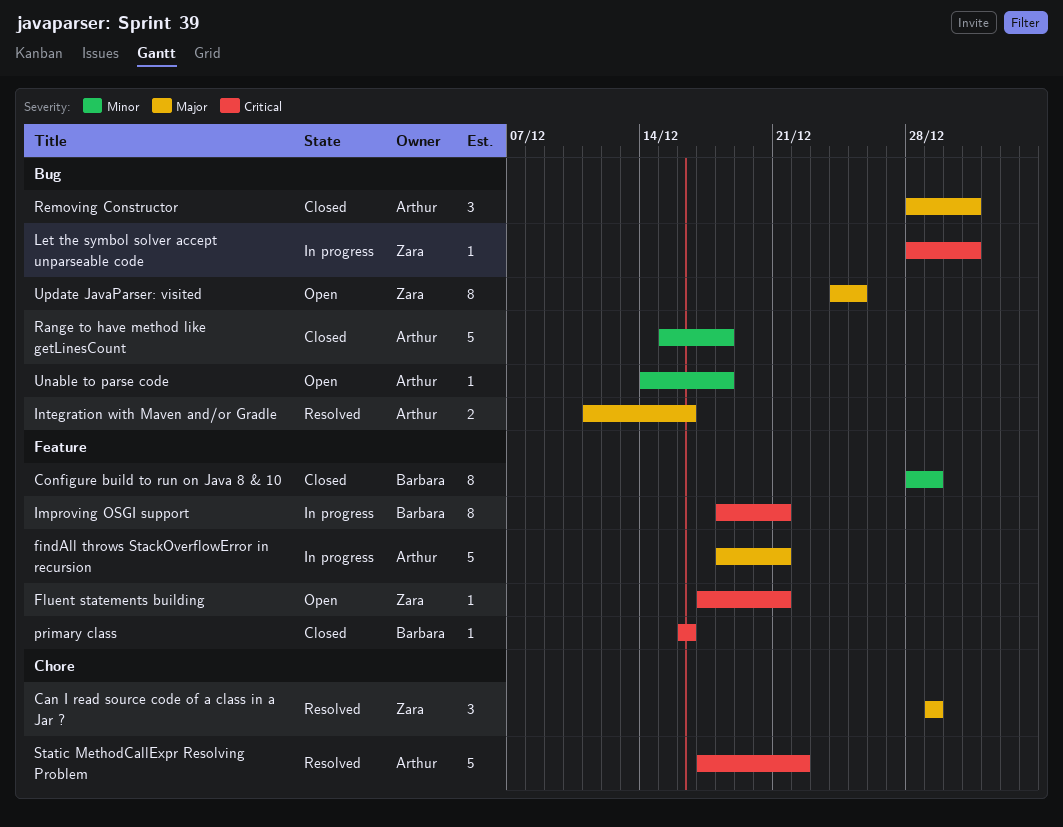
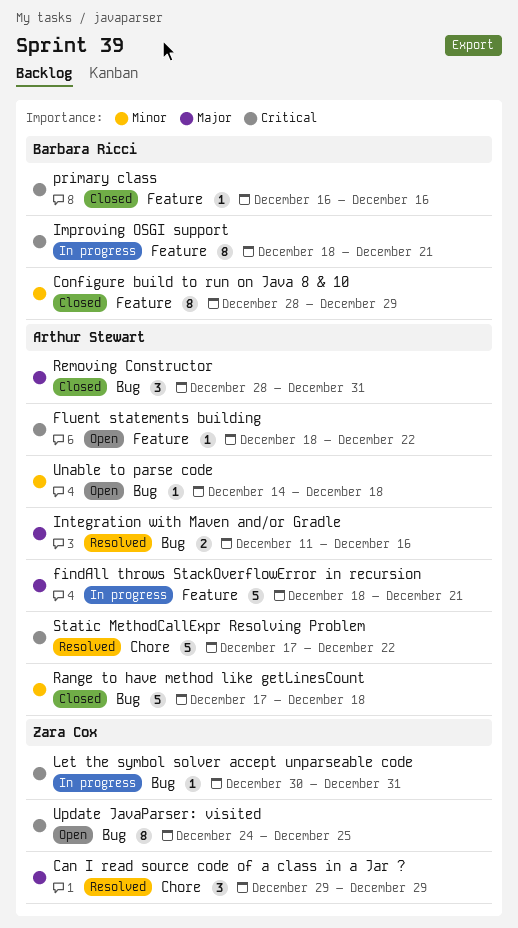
Fluent statements building, owner: Zara Cox -> Arthur Stewart
Fluent statements building, start: Dec 17 -> Dec 18
Fluent statements building, due: Dec 21 -> Dec 22
Let the symbol solver accept unparseable code, start: Dec 28 -> Dec 30
Range to have method like getLinesCount, start: Dec 15 -> Dec 17
Update JavaParser: visited, priority: Major -> Critical

